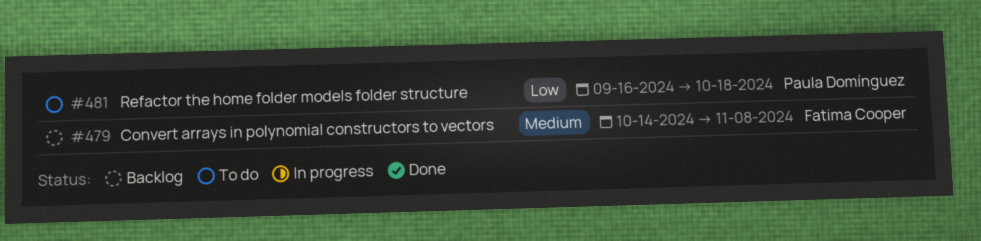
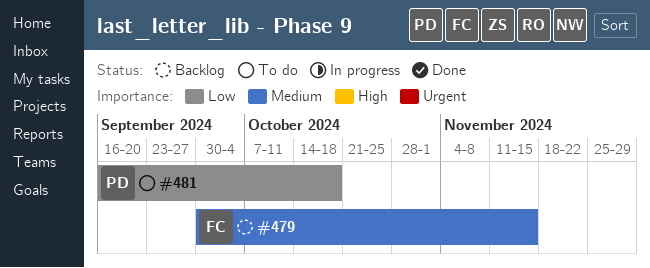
#479, start: Oct 14 -> Sep 30
#479, due: Nov 8 -> Nov 15

